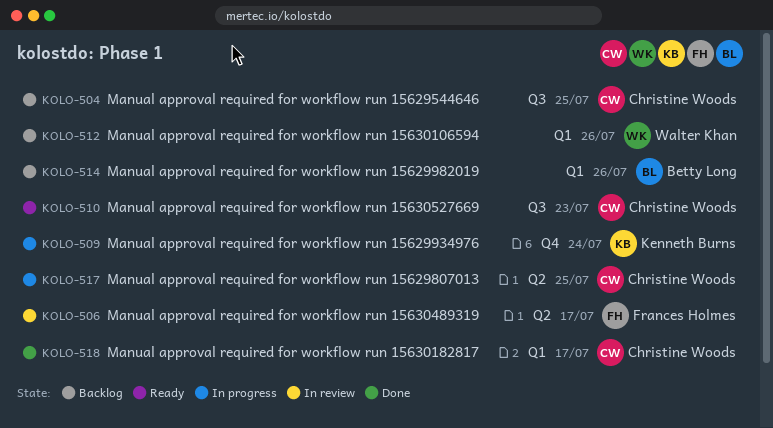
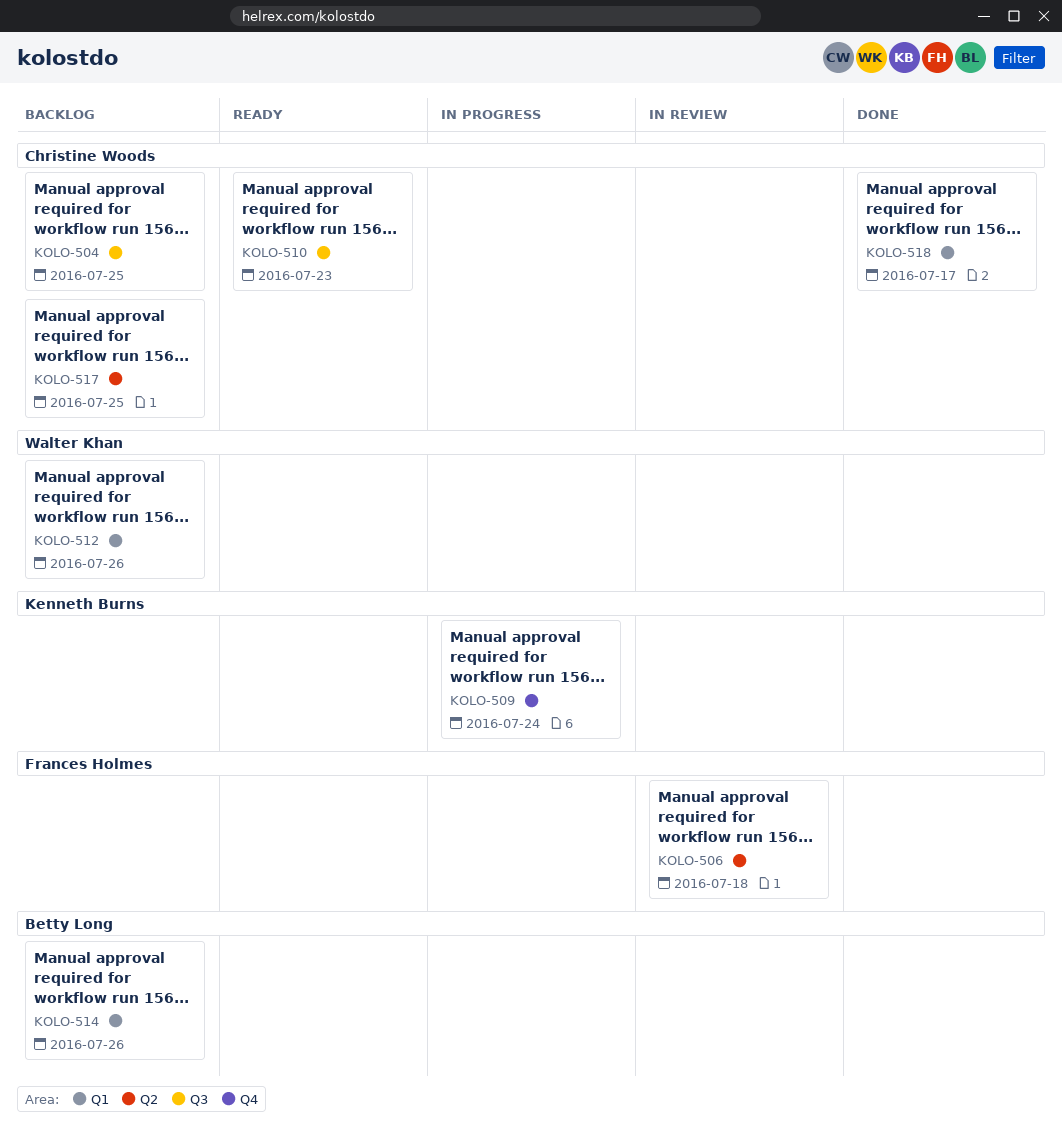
KOLO-506, due: Jul 17 -> Jul 18
KOLO-517, status: In progress -> Backlog

